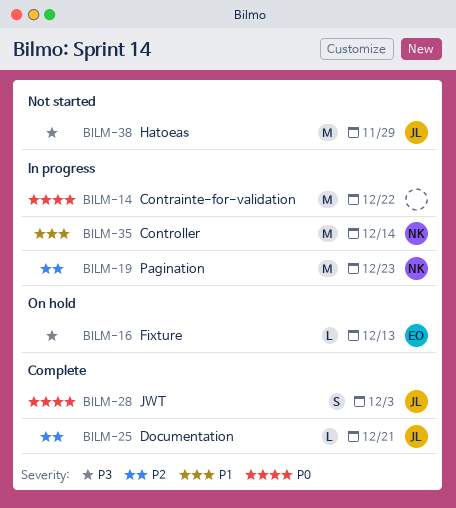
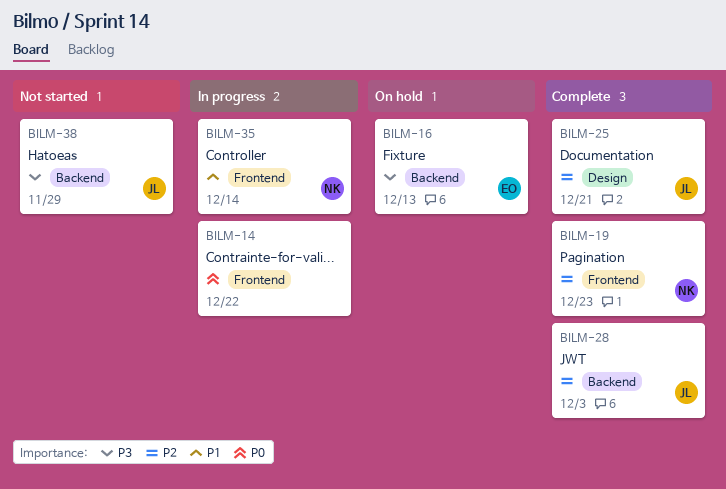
BILM-19, status: In progress -> Complete
BILM-28, priority: P0 -> P2

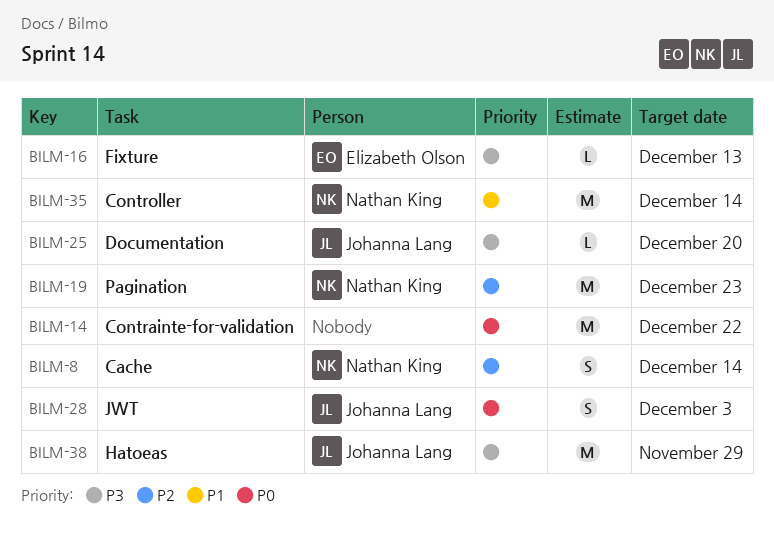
BILM-8: none -> present
BILM-25, priority: P2 -> P3
BILM-25, due: Dec 21 -> Dec 20
BILM-28, priority: P2 -> P0

